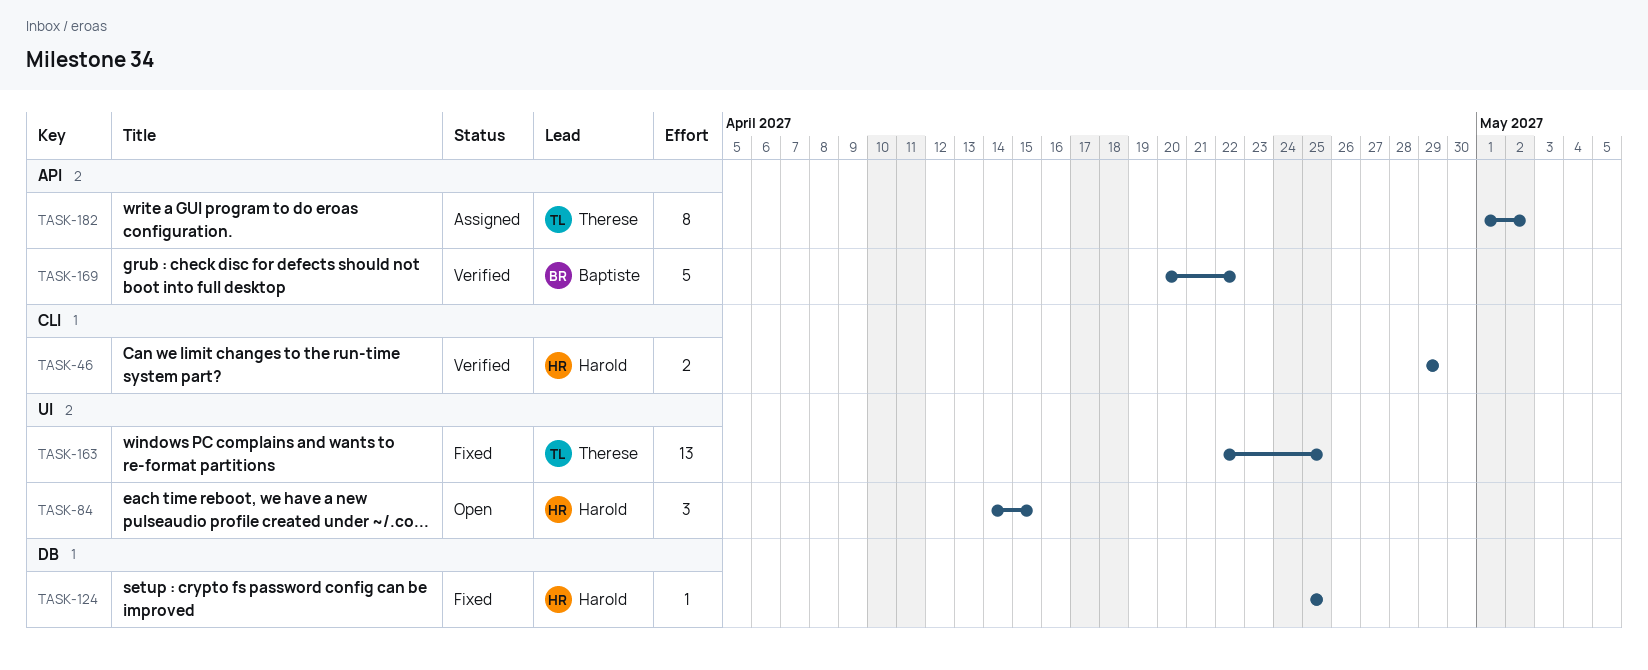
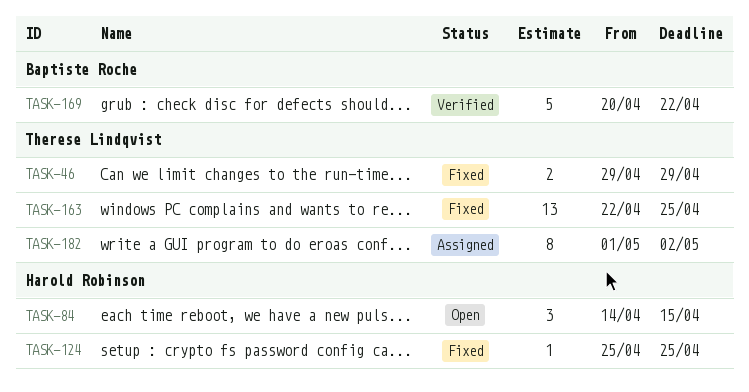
TASK-46, status: Verified -> Fixed
TASK-46, owner: Harold Robinson -> Therese Lindqvist

